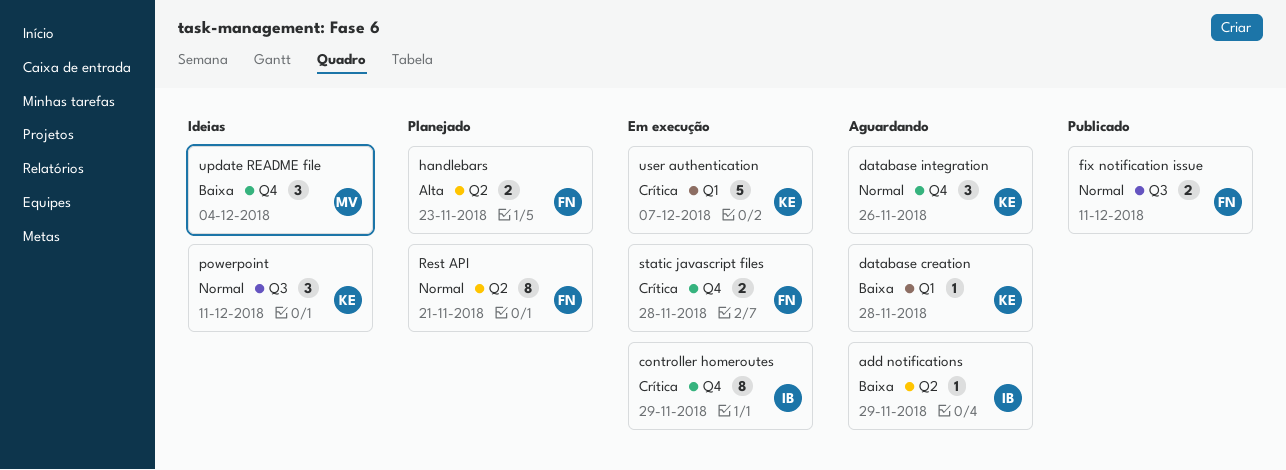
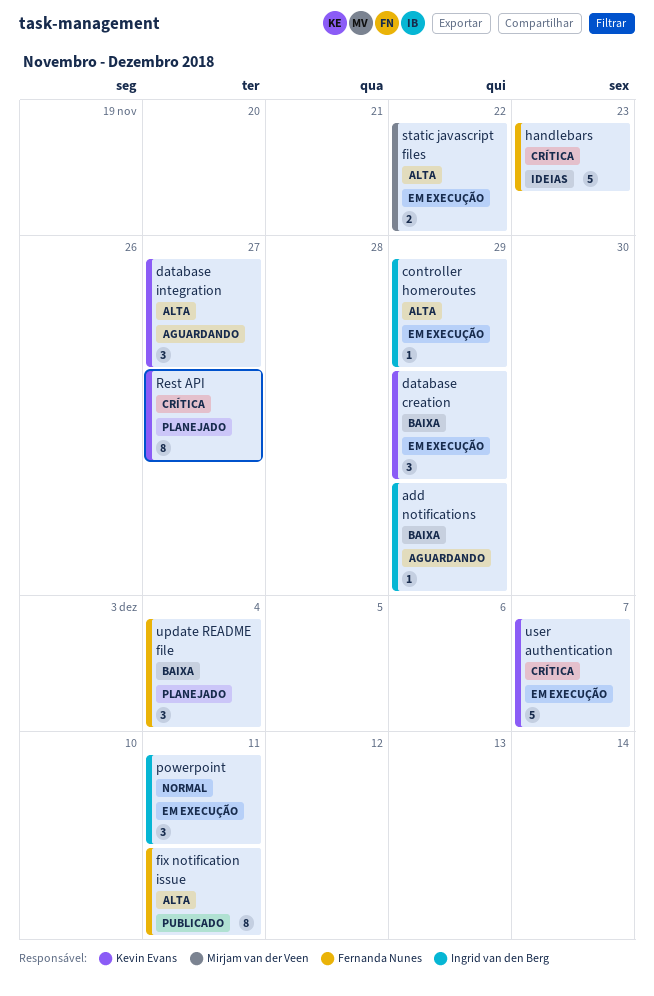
controller homeroutes, priority: Crítica -> Alta
controller homeroutes, estimate: 8 -> 1
database creation, status: Aguardando -> Em execução
database creation, estimate: 1 -> 3
database creation, due: Nov 28 -> Nov 29
database integration, priority: Normal -> Alta
database integration, due: Nov 26 -> Nov 27
fix notification issue, priority: Normal -> Alta
fix notification issue, estimate: 2 -> 8
handlebars, status: Planejado -> Ideias
handlebars, priority: Alta -> Crítica
handlebars, estimate: 2 -> 5
powerpoint, status: Ideias -> Em execução
powerpoint, owner: Kevin Evans -> Ingrid van den Berg
Rest API, owner: Fernanda Nunes -> Kevin Evans
Rest API, priority: Normal -> Crítica
Rest API, due: Nov 21 -> Nov 27
static javascript files, owner: Fernanda Nunes -> Mirjam van der Veen
static javascript files, priority: Crítica -> Alta
static javascript files, due: Nov 28 -> Nov 22
update README file, status: Ideias -> Planejado
update README file, owner: Mirjam van der Veen -> Fernanda Nunes

